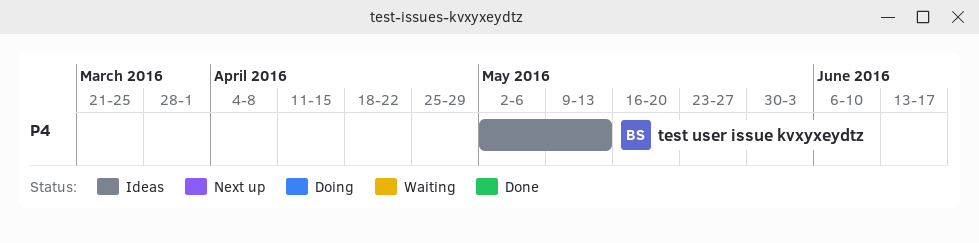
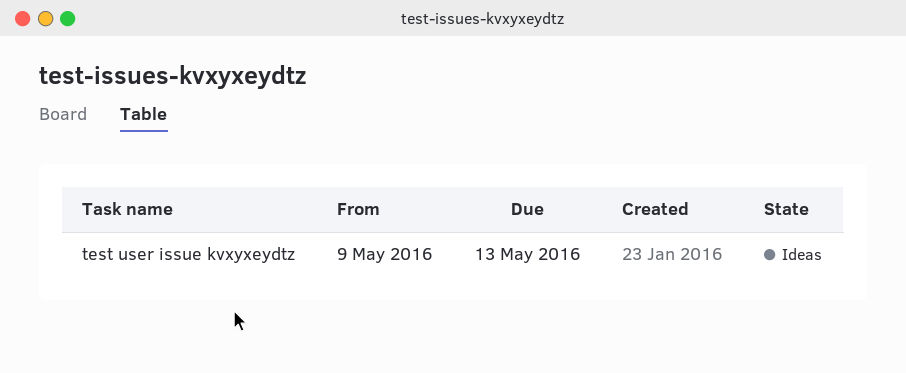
test user issue kvxyxeydtz, start: May 2 -> May 9

